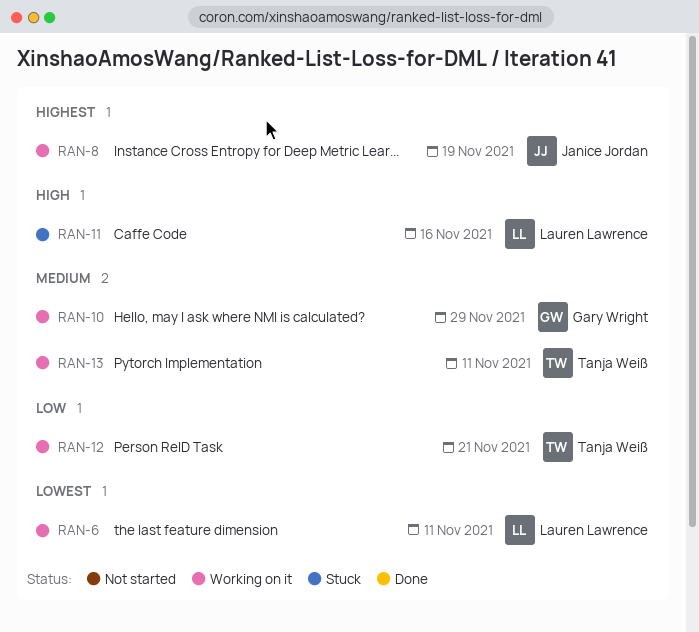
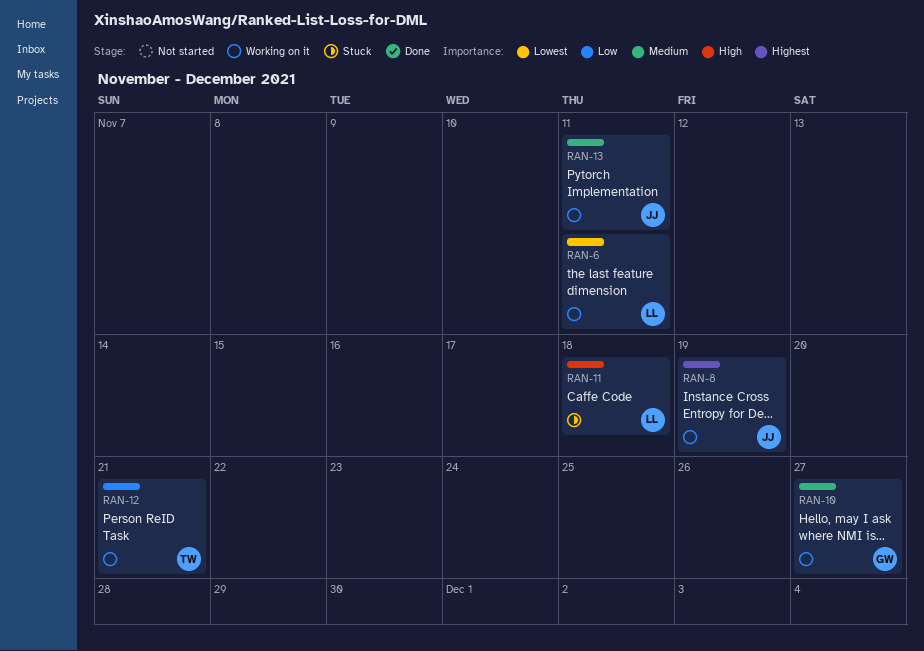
RAN-10, due: Nov 29 -> Nov 27
RAN-11, due: Nov 16 -> Nov 18
RAN-13, owner: Tanja Weiß -> Janice Jordan

